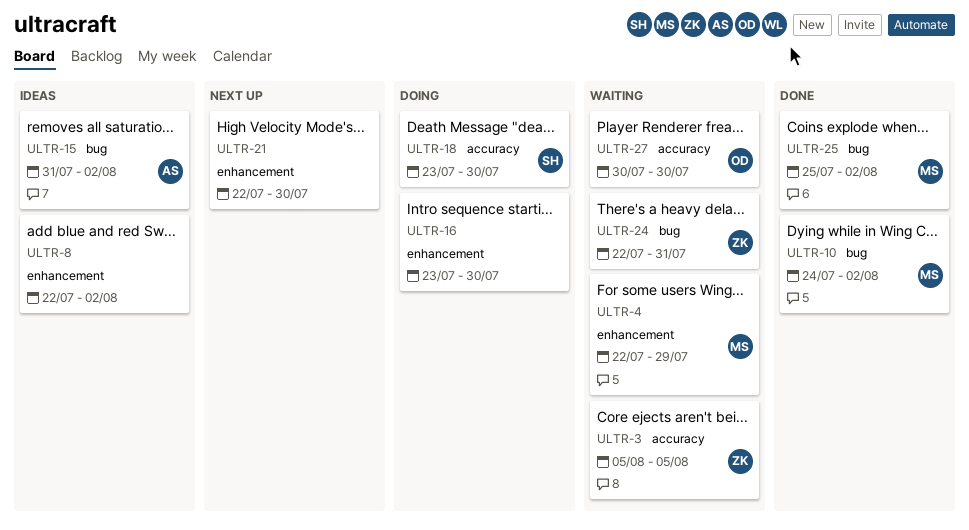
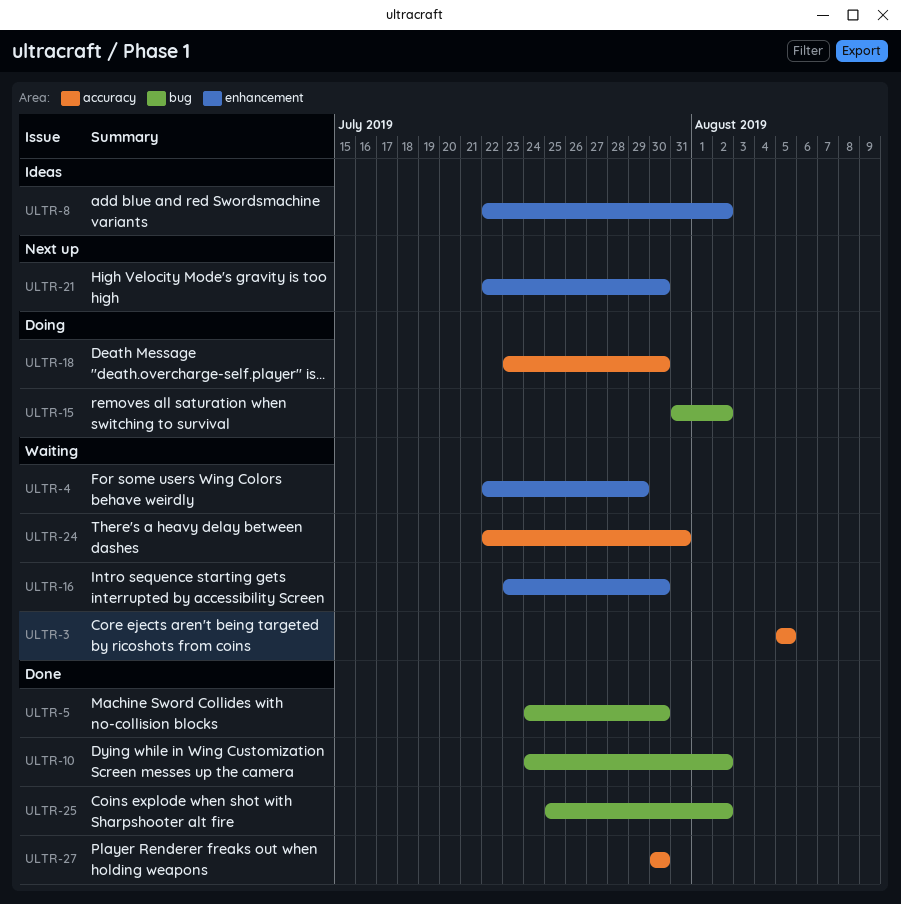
ULTR-5: none -> present
ULTR-15, status: Ideas -> Doing
ULTR-16, status: Doing -> Waiting
ULTR-24, label: bug -> accuracy
ULTR-27, status: Waiting -> Done

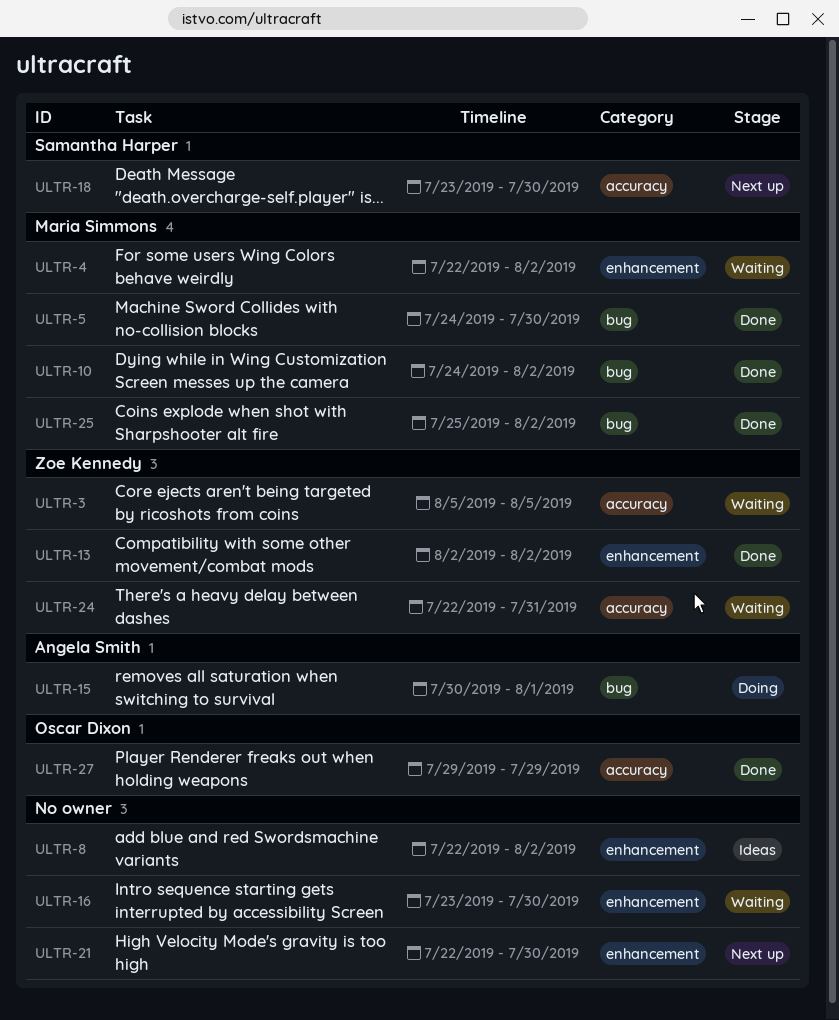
ULTR-4, due: Jul 29 -> Aug 2
ULTR-13: none -> present
ULTR-15, start: Jul 31 -> Jul 30
ULTR-15, due: Aug 2 -> Aug 1
ULTR-18, status: Doing -> Next up
ULTR-27, start: Jul 30 -> Jul 29
ULTR-27, due: Jul 30 -> Jul 29

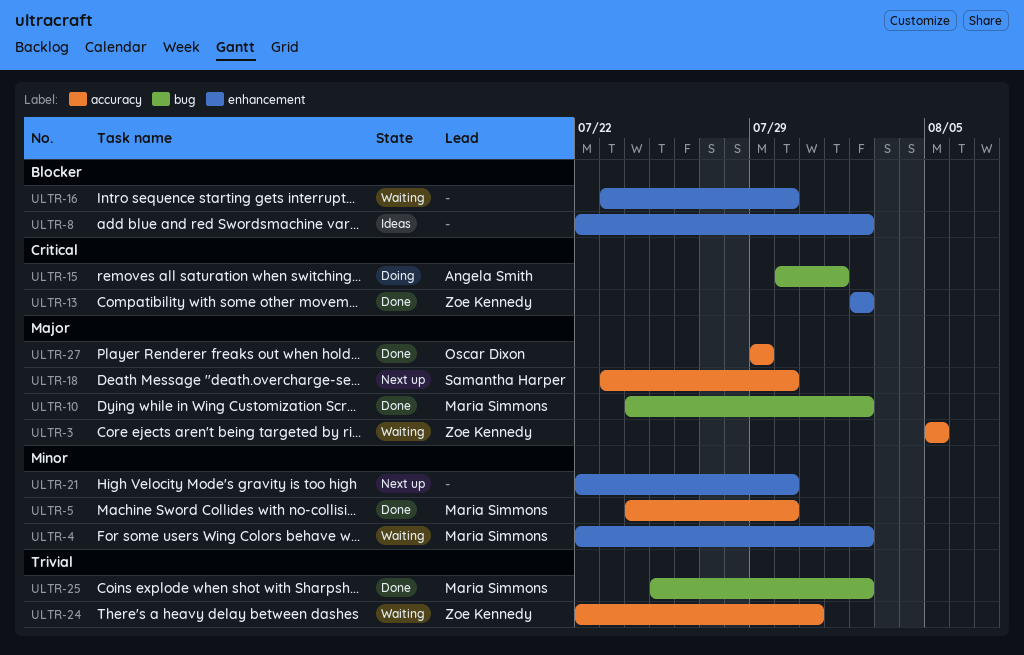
ULTR-5, label: bug -> accuracy

